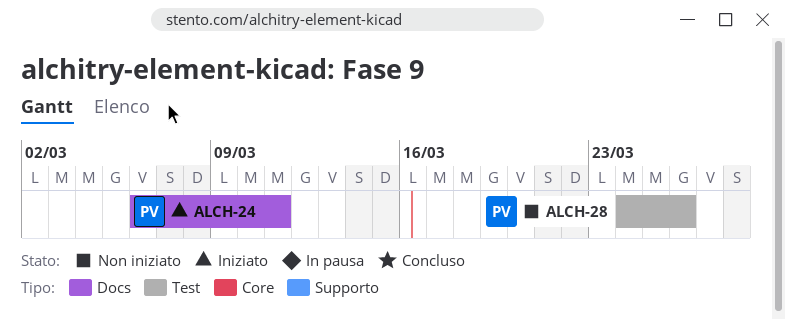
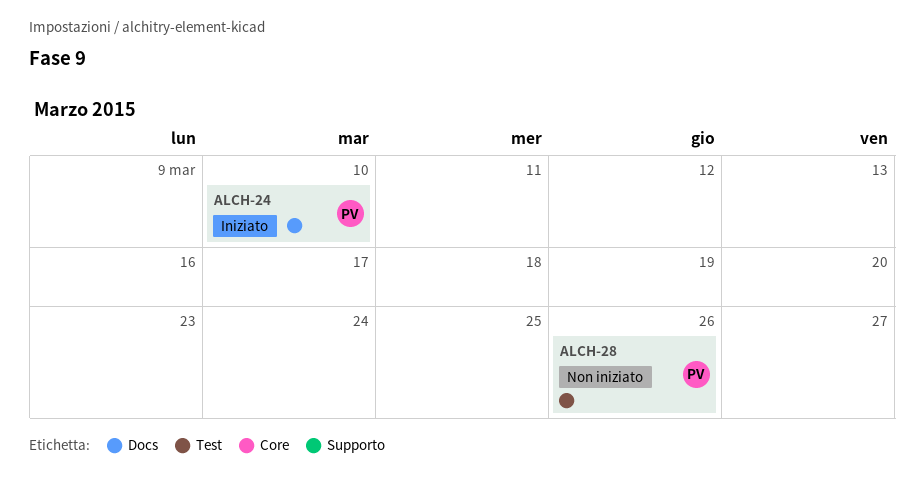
ALCH-24, due: Mar 11 -> Mar 10

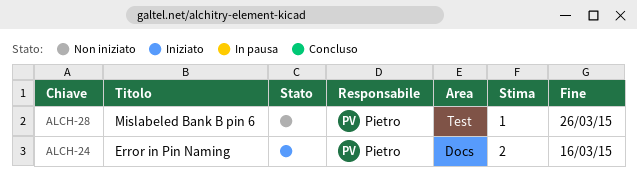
ALCH-24, due: Mar 10 -> Mar 16

